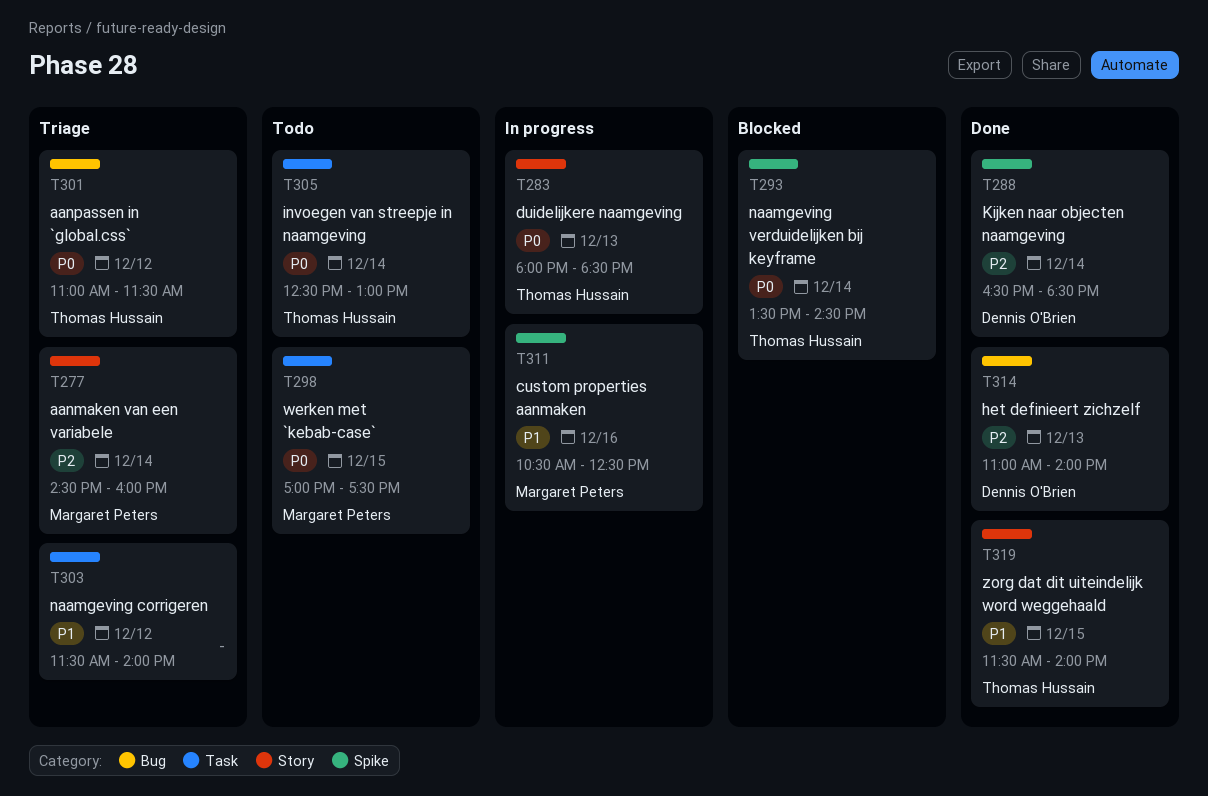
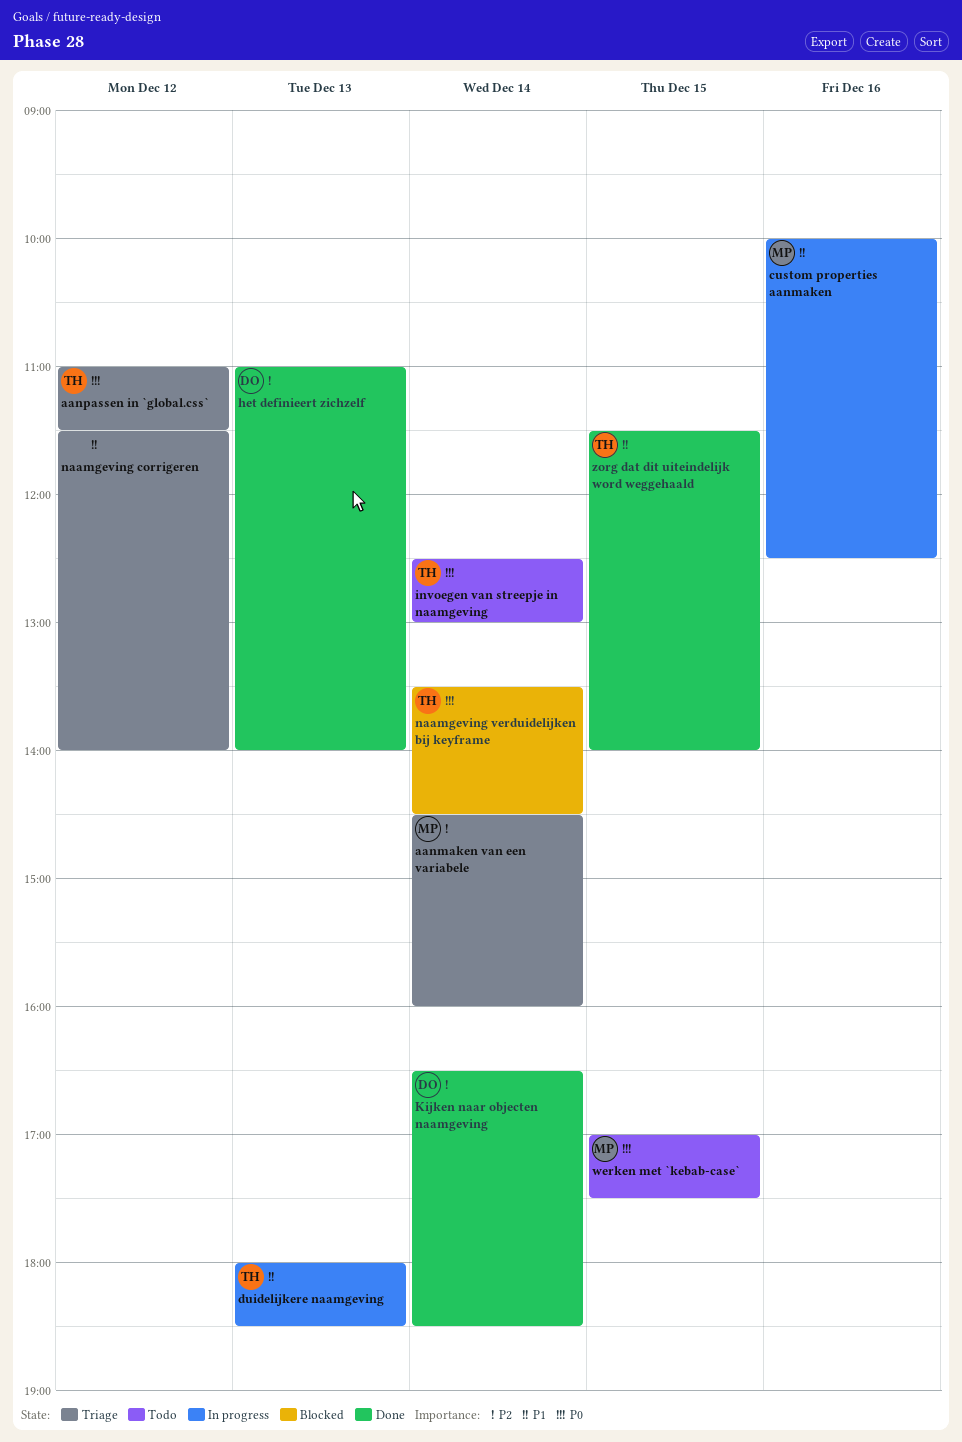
custom properties aanmaken, begins: 10:30 -> 10:00
duidelijkere naamgeving, priority: P0 -> P1

